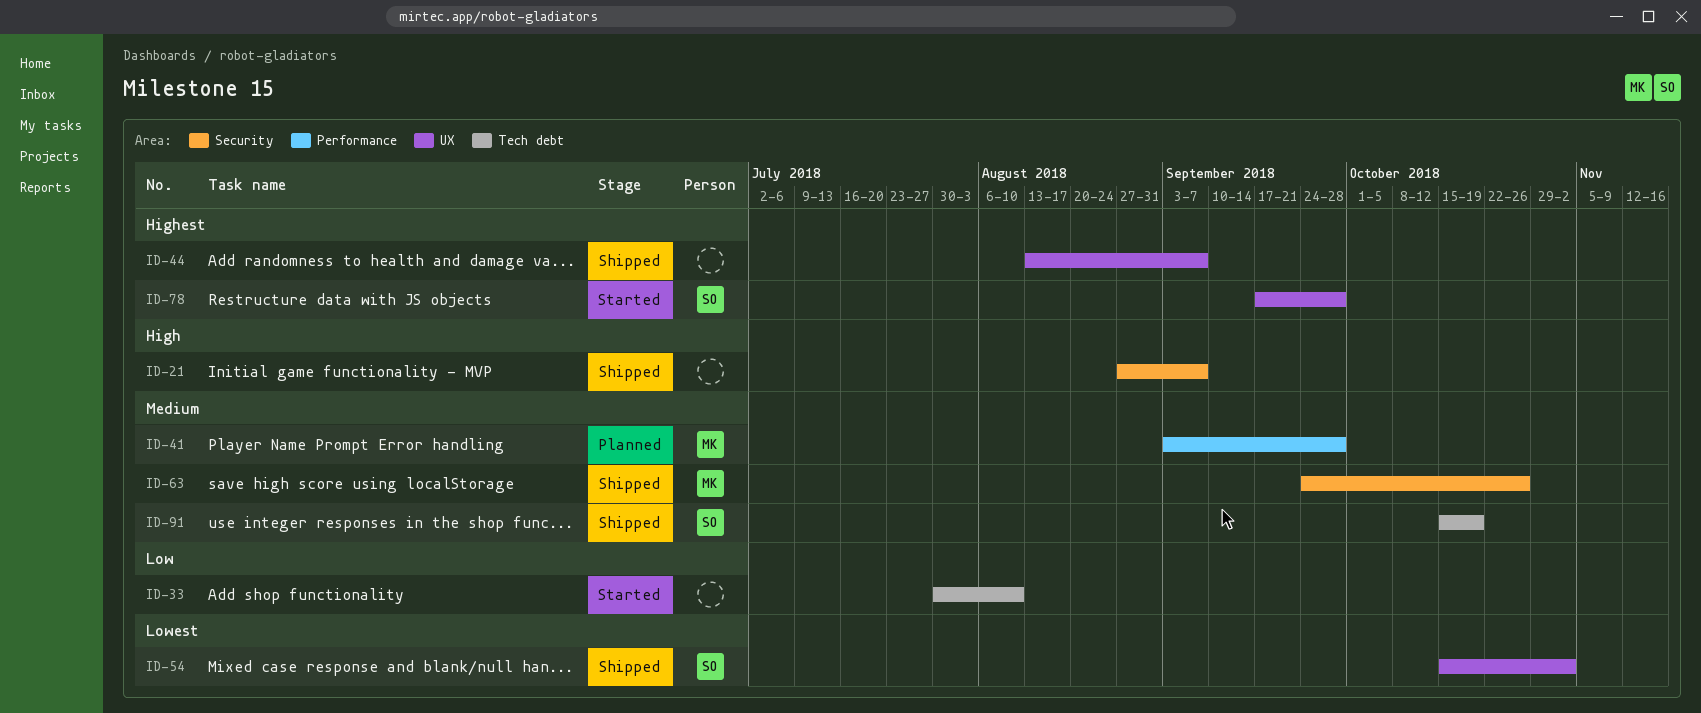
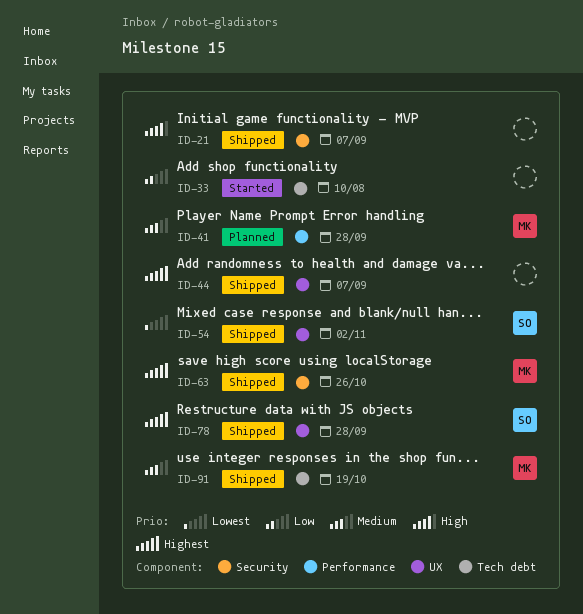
ID-63, priority: Medium -> Highest
ID-78, status: Started -> Shipped
ID-91, owner: SO -> MK

